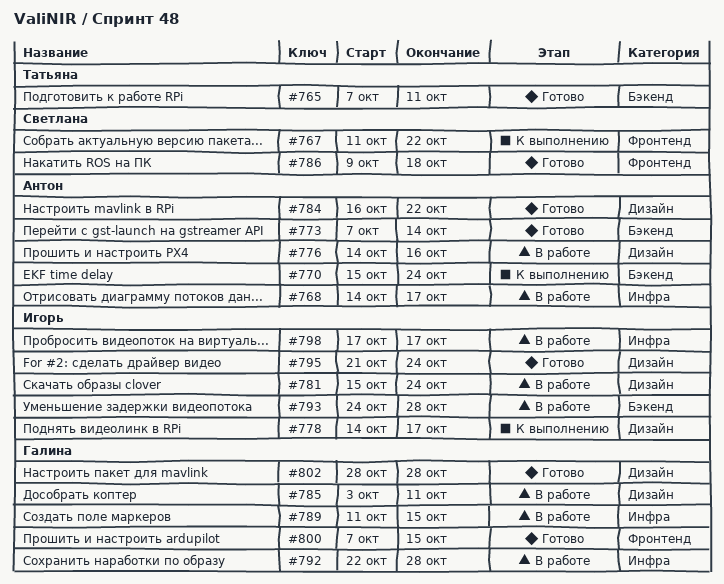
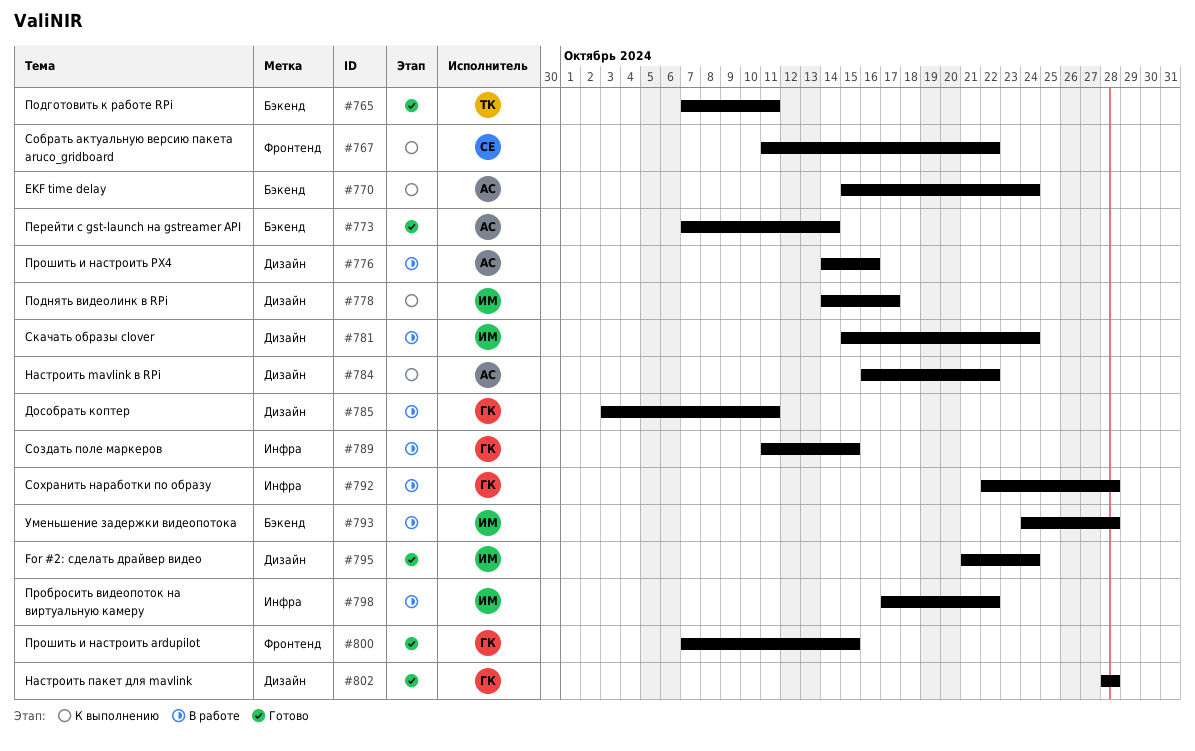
#768: present -> none
#784, status: Готово -> К выполнению
#786: present -> none
#798, due: Oct 17 -> Oct 22

